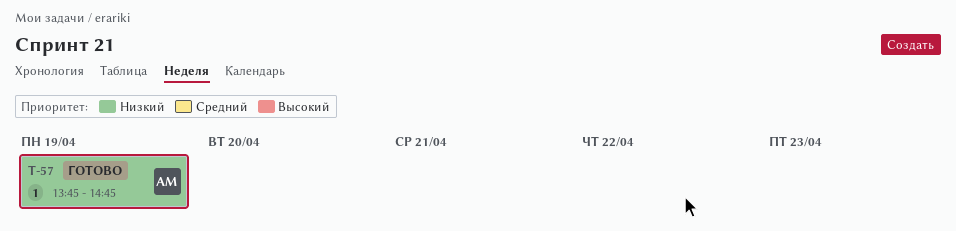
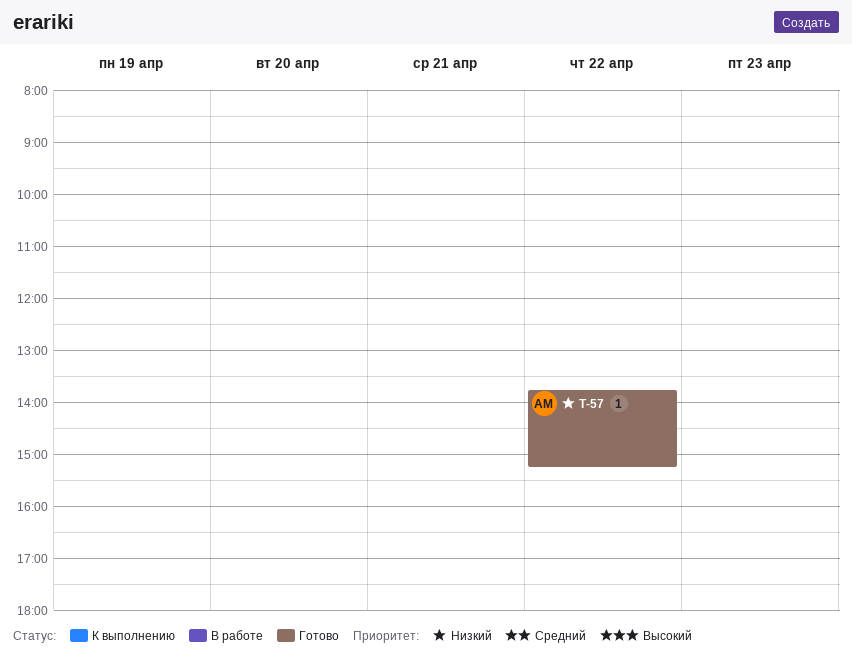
T-57, day: Apr 19 -> Apr 22
T-57, ends: 14:45 -> 15:15

